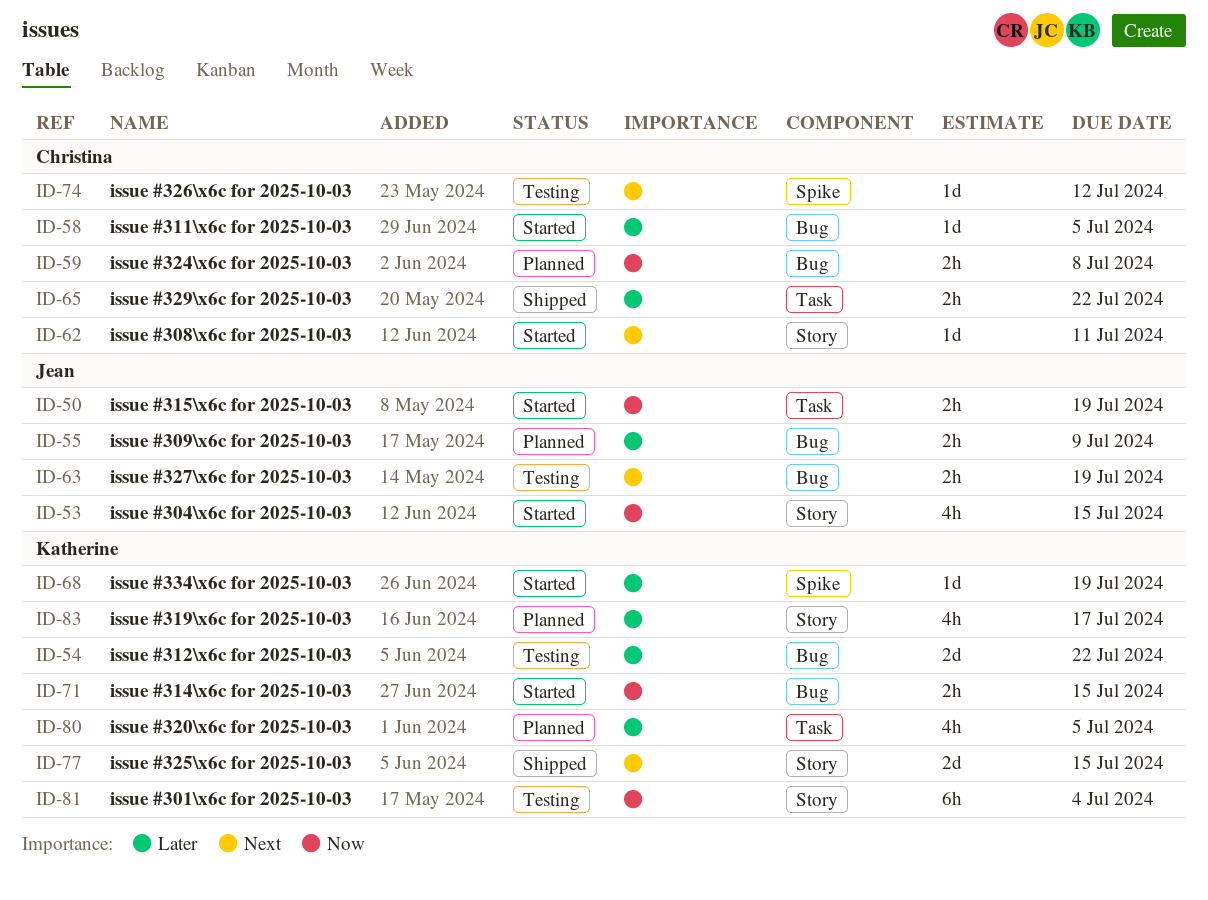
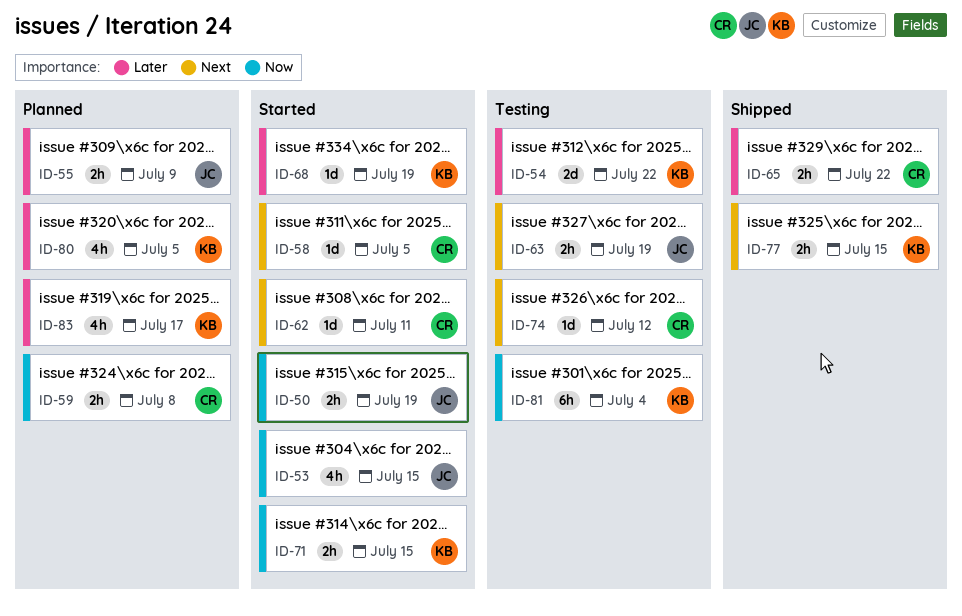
ID-58, priority: Later -> Next
ID-77, estimate: 2d -> 2h

